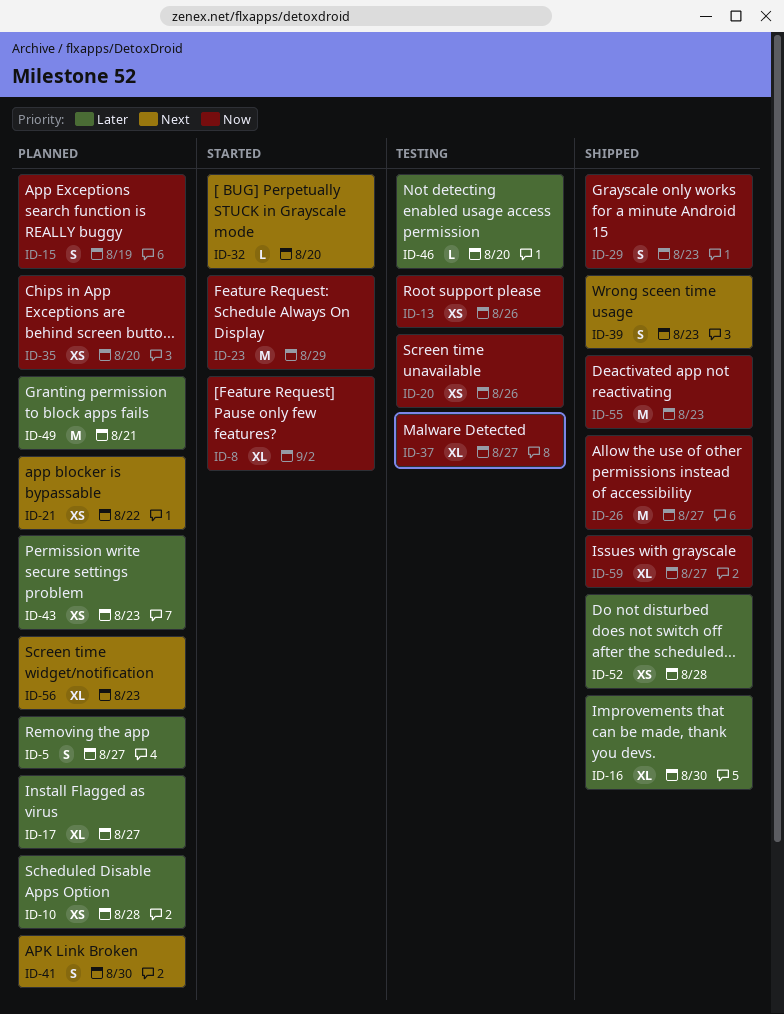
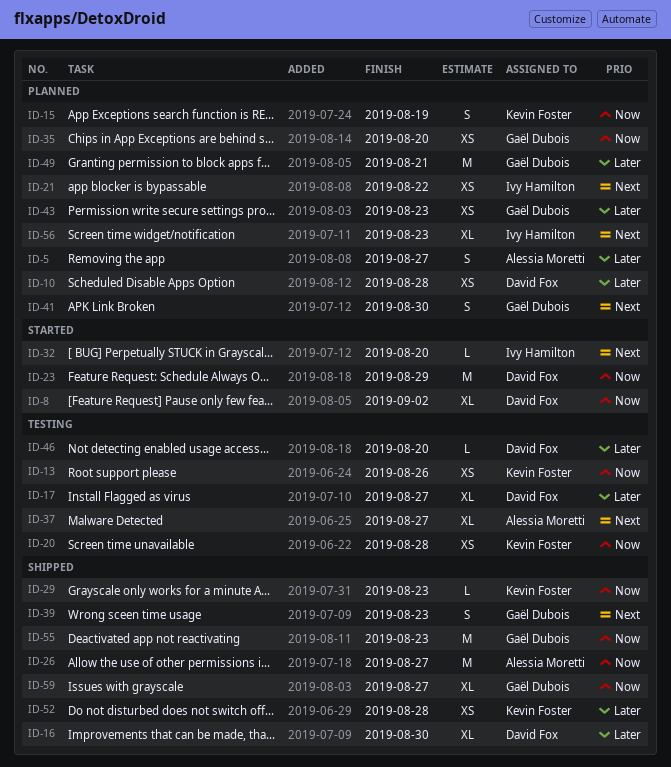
ID-17, status: Planned -> Testing
ID-20, due: Aug 26 -> Aug 28
ID-29, estimate: S -> L
ID-37, priority: Now -> Next

